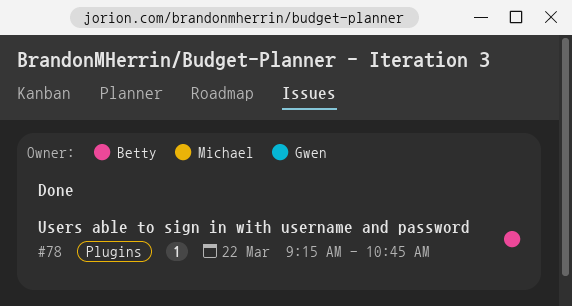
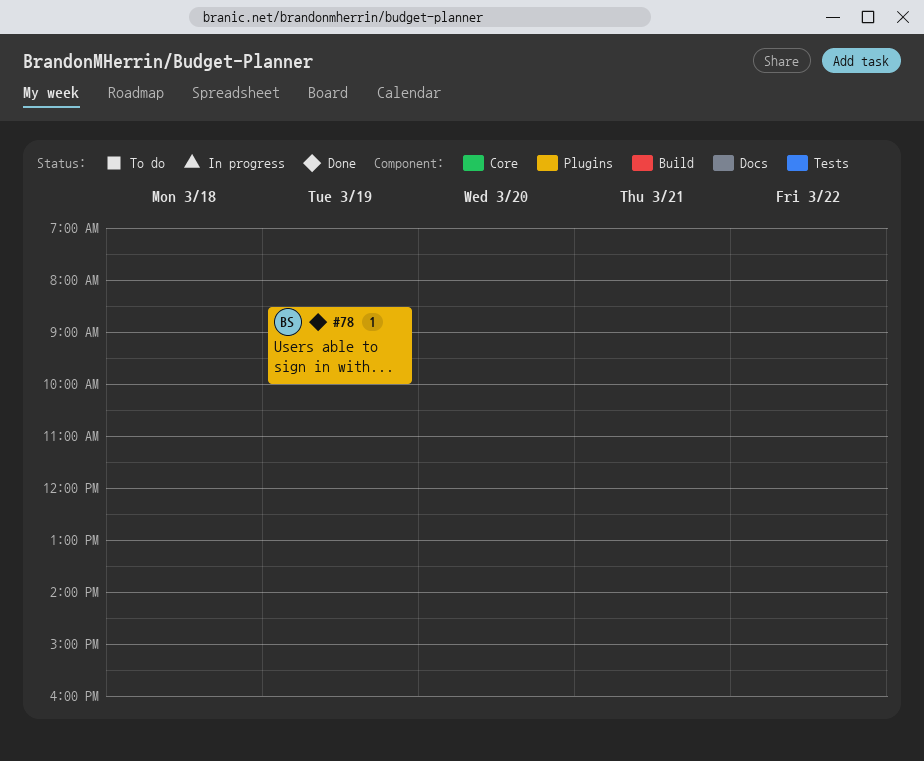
#78, day: Mar 22 -> Mar 19
#78, begins: 09:15 -> 08:30
#78, ends: 10:45 -> 10:00

